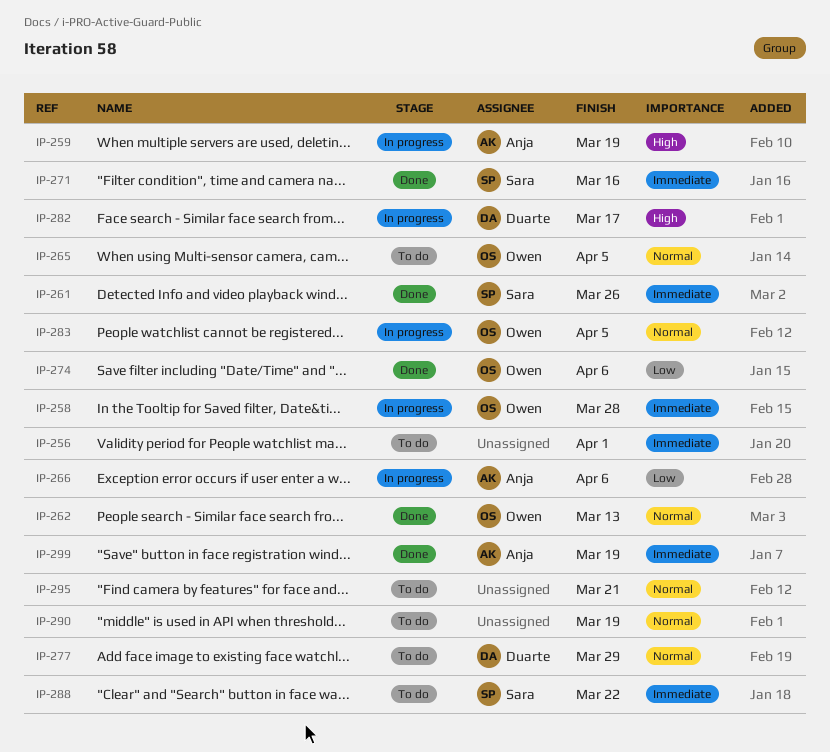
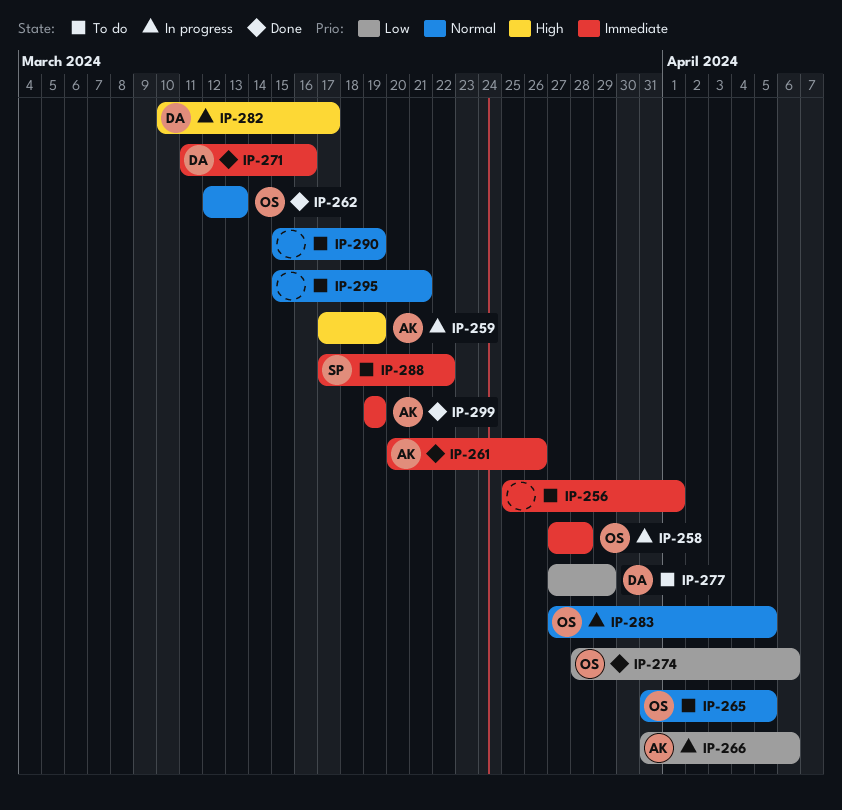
IP-261, owner: Sara -> Anja
IP-271, owner: Sara -> Duarte
IP-277, priority: Normal -> Low

